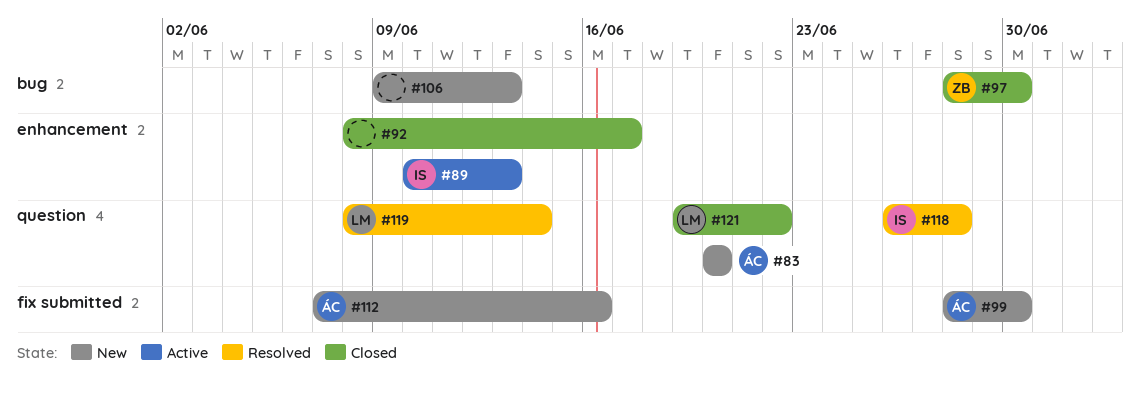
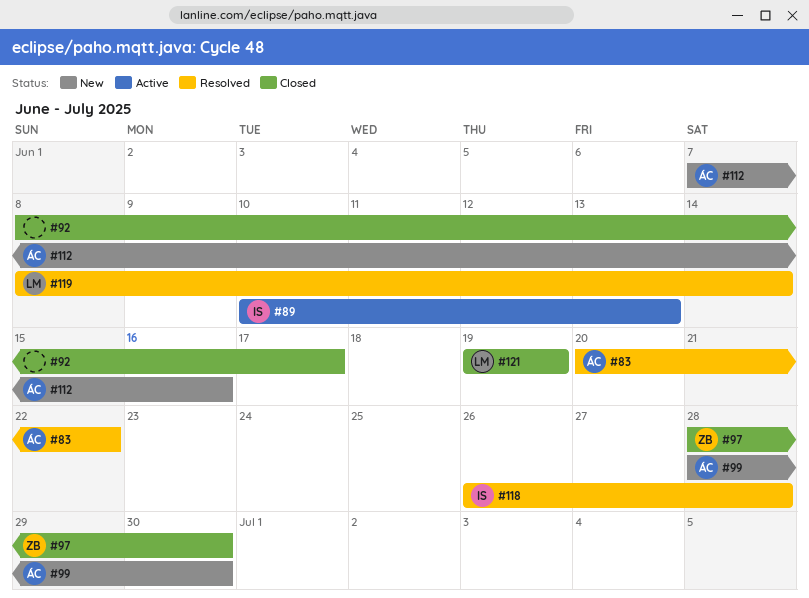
#83, status: New -> Resolved
#83, due: Jun 20 -> Jun 22
#106: present -> none
#121, due: Jun 22 -> Jun 19

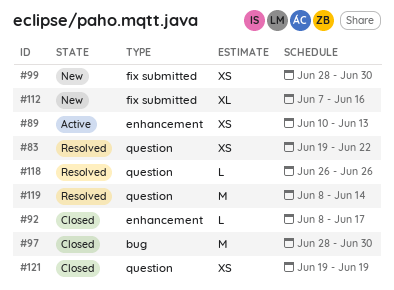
#83, start: Jun 20 -> Jun 19
#118, due: Jun 28 -> Jun 26

